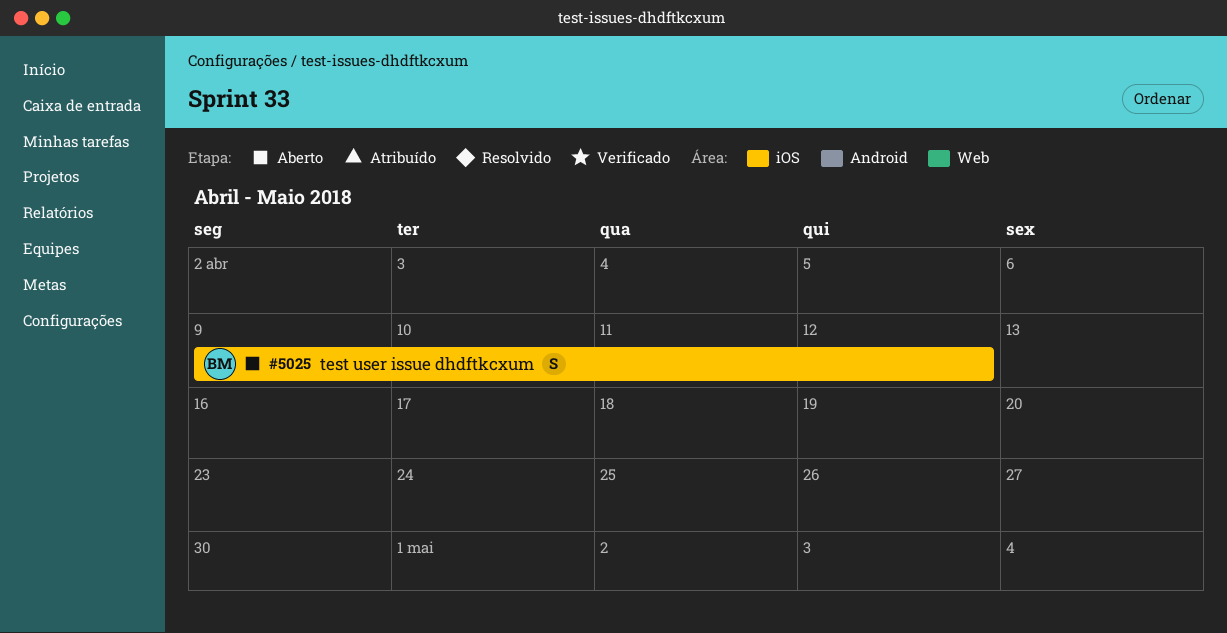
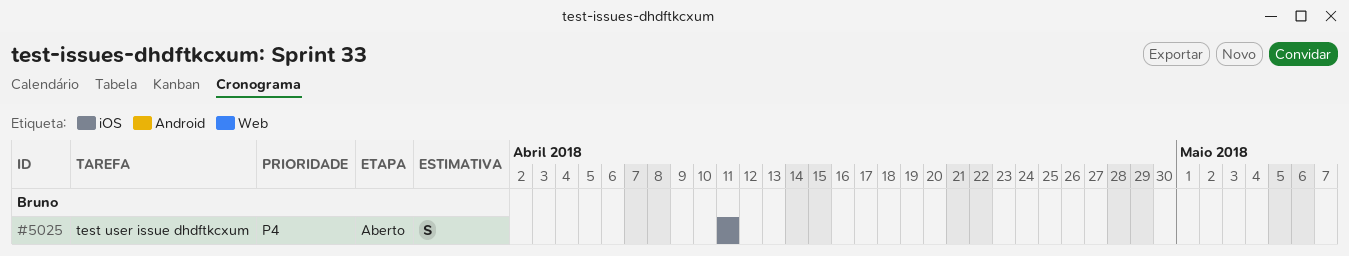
#5025, start: Apr 9 -> Apr 11
#5025, due: Apr 12 -> Apr 11

